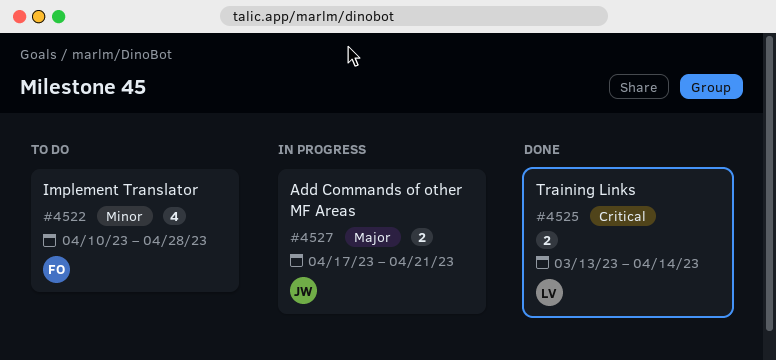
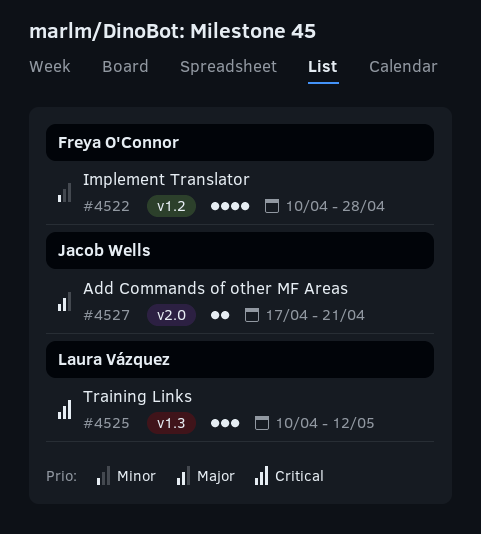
#4525, estimate: 2 -> 3
#4525, start: Mar 13 -> Apr 10
#4525, due: Apr 14 -> May 12

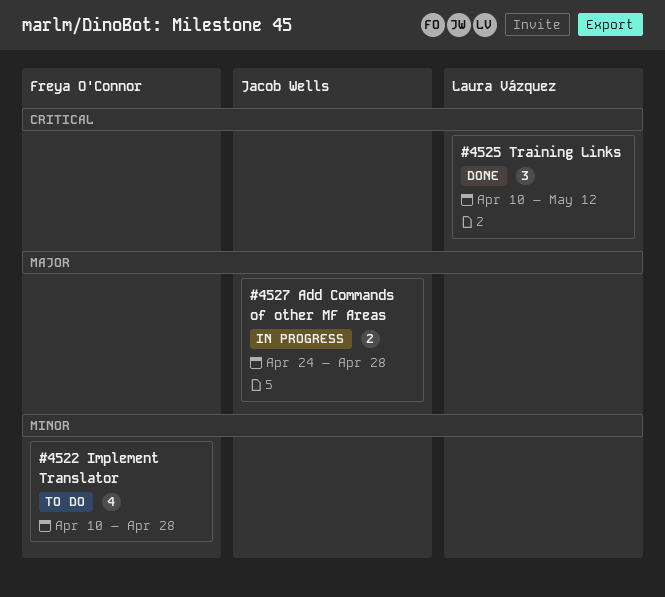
#4527, start: Apr 17 -> Apr 24
#4527, due: Apr 21 -> Apr 28

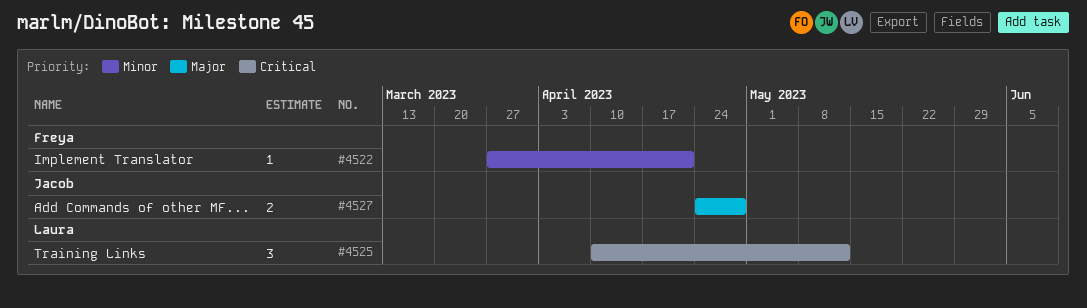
#4522, estimate: 4 -> 1
#4522, start: Apr 10 -> Mar 27
#4522, due: Apr 28 -> Apr 21

